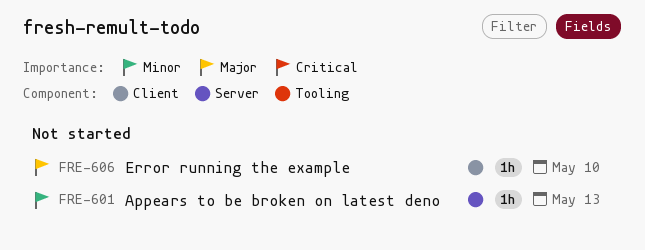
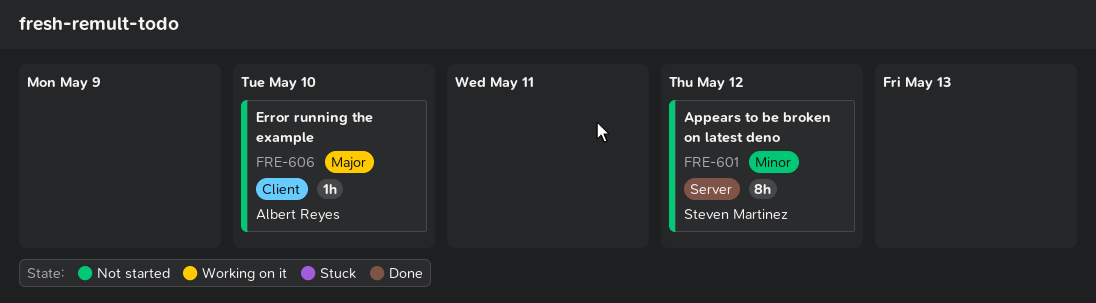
FRE-601, estimate: 1h -> 8h
FRE-601, due: May 13 -> May 12

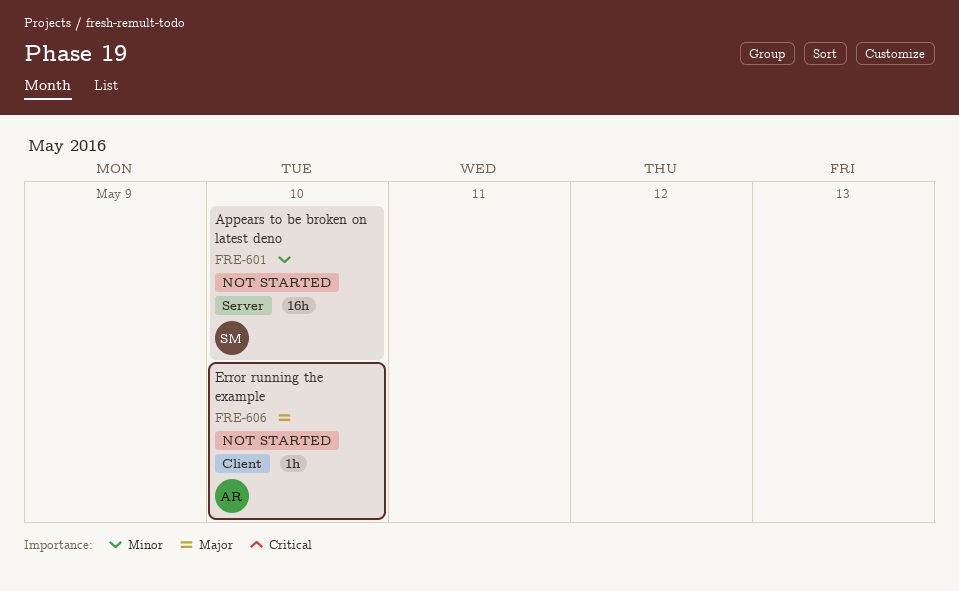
FRE-601, estimate: 8h -> 16h
FRE-601, due: May 12 -> May 10

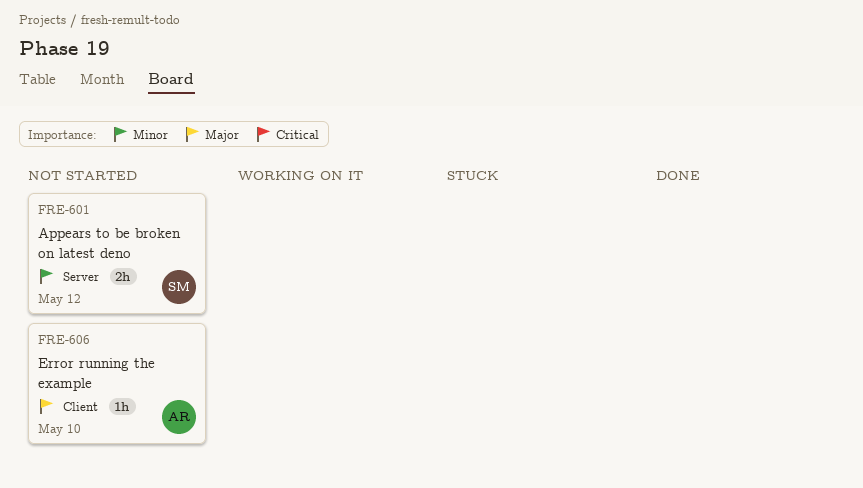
FRE-601, estimate: 16h -> 2h
FRE-601, due: May 10 -> May 12

